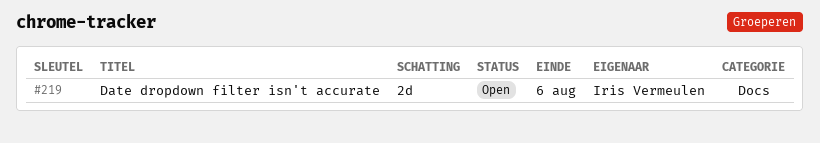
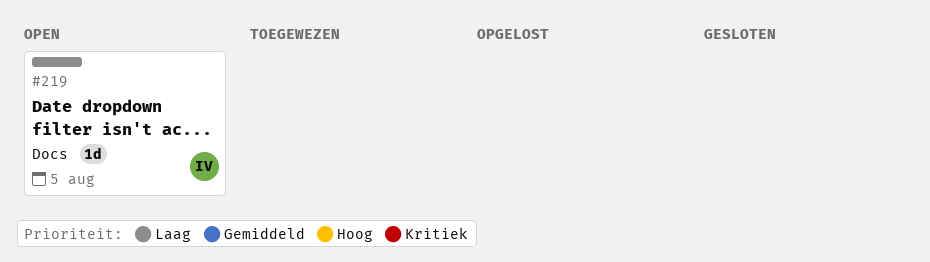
#219, estimate: 2d -> 1d
#219, due: Aug 6 -> Aug 5

